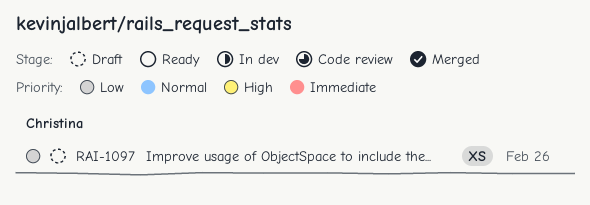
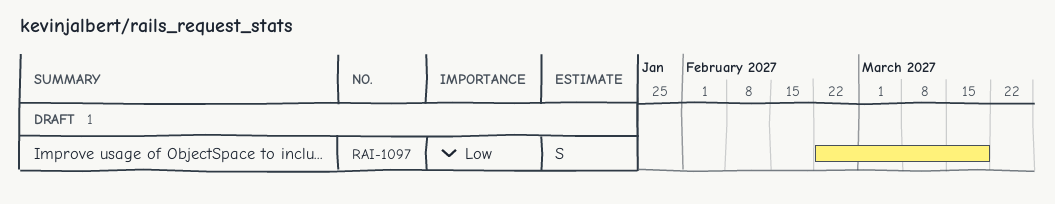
RAI-1097, estimate: XS -> S
RAI-1097, due: Feb 26 -> Mar 19

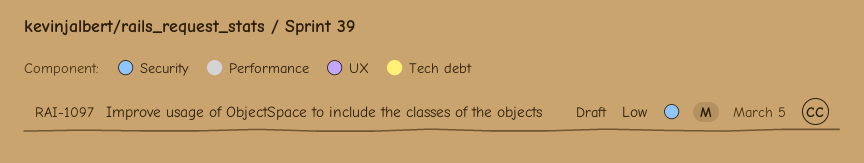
RAI-1097, estimate: S -> M
RAI-1097, due: Mar 19 -> Mar 5

